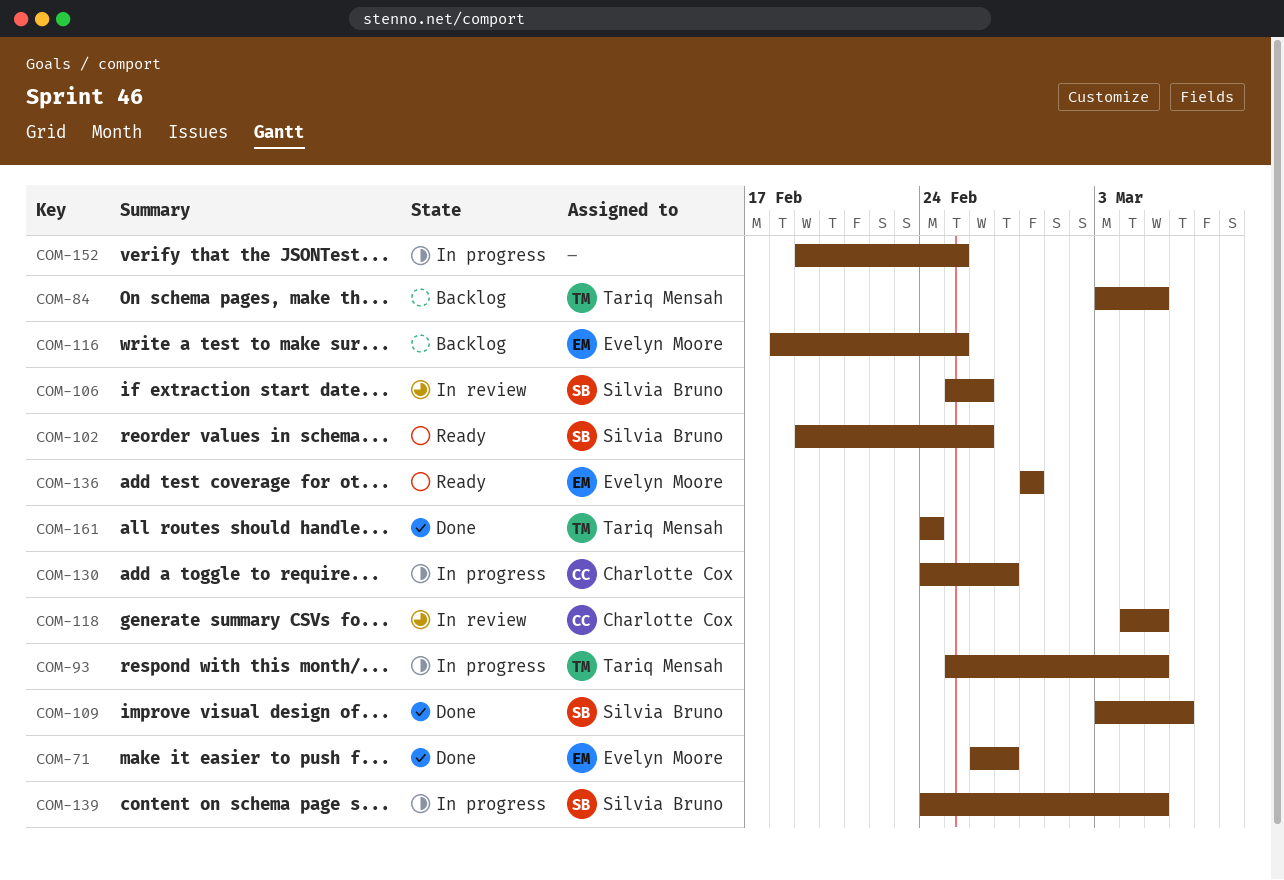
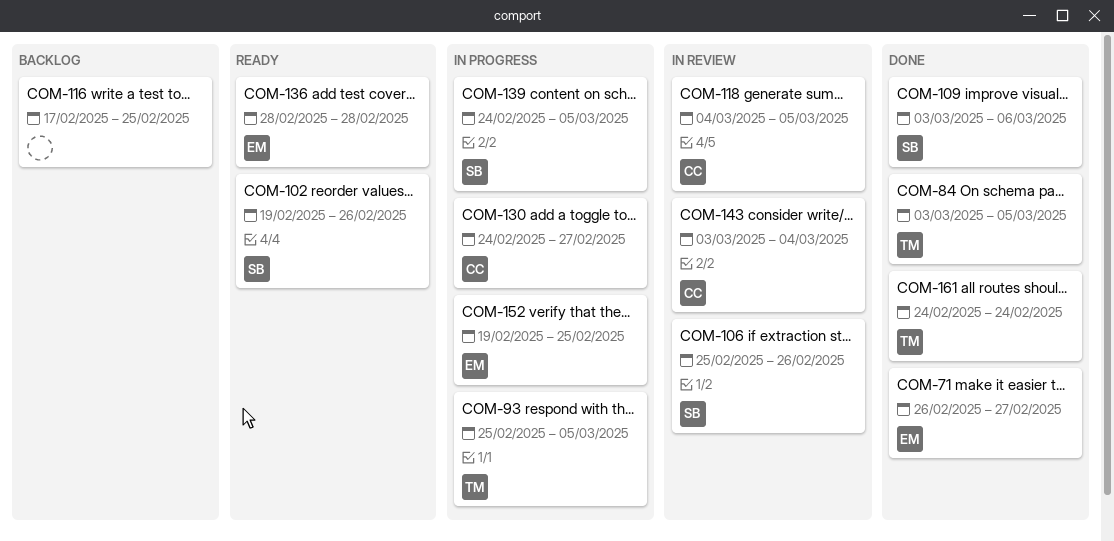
COM-84, status: Backlog -> Done
COM-116, owner: Evelyn Moore -> none
COM-116, start: Feb 18 -> Feb 17
COM-143: none -> present
COM-152, owner: none -> Evelyn Moore

